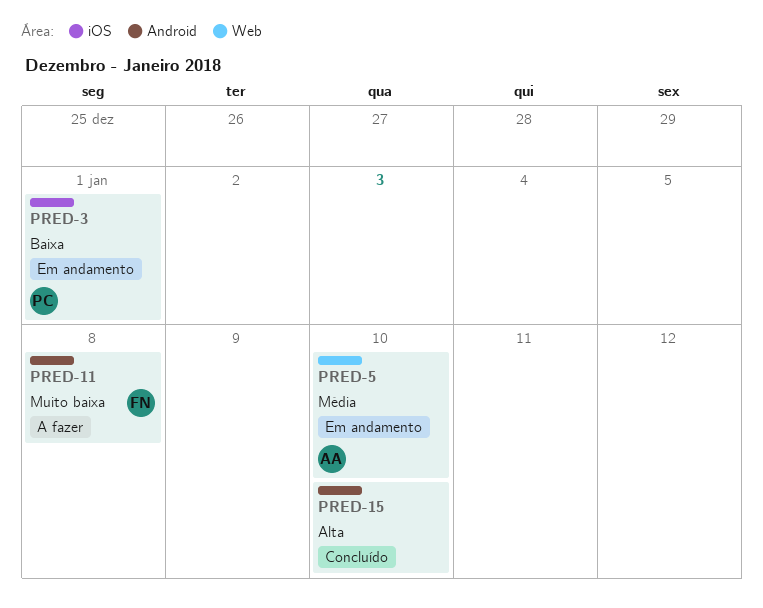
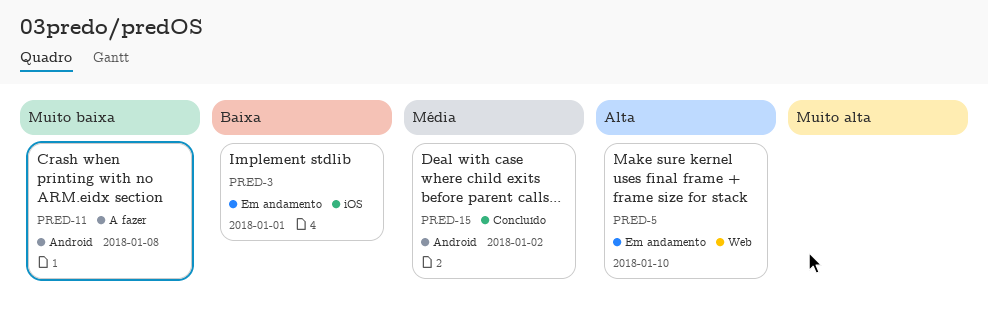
PRED-5, priority: Média -> Alta
PRED-15, priority: Alta -> Média
PRED-15, due: Jan 10 -> Jan 2

